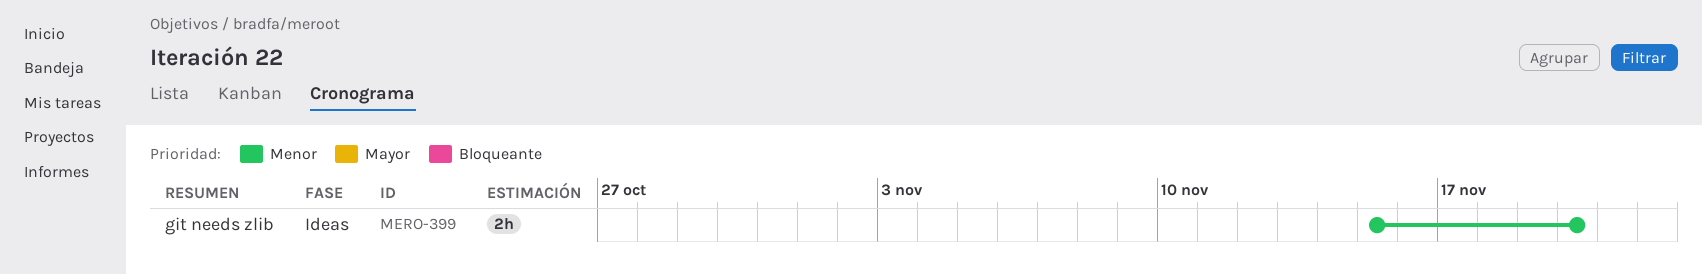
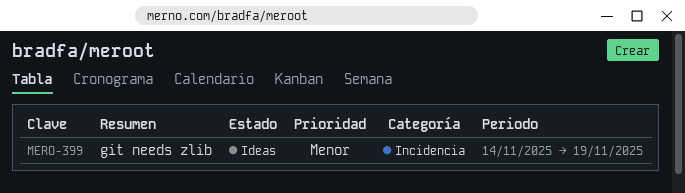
MERO-399, start: Nov 15 -> Nov 14
MERO-399, due: Nov 20 -> Nov 19

